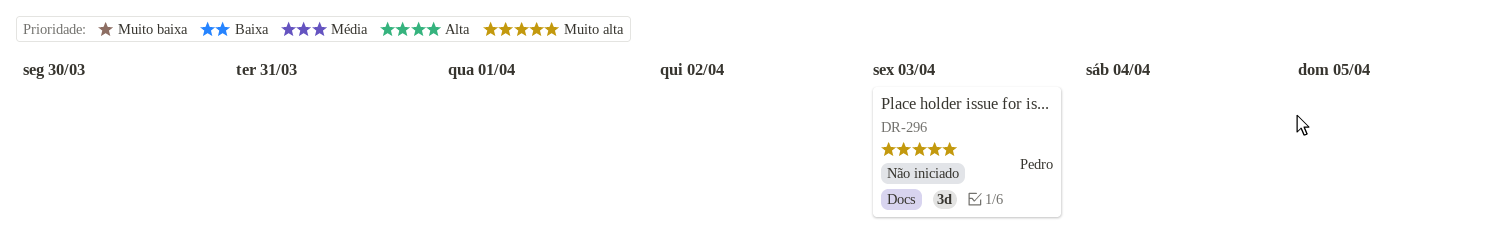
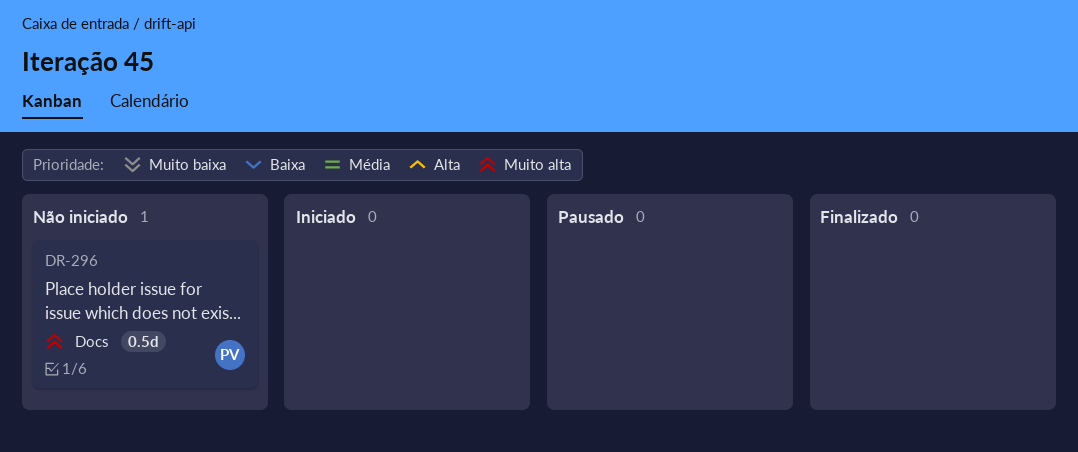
DR-296, estimate: 3d -> 0.5d

